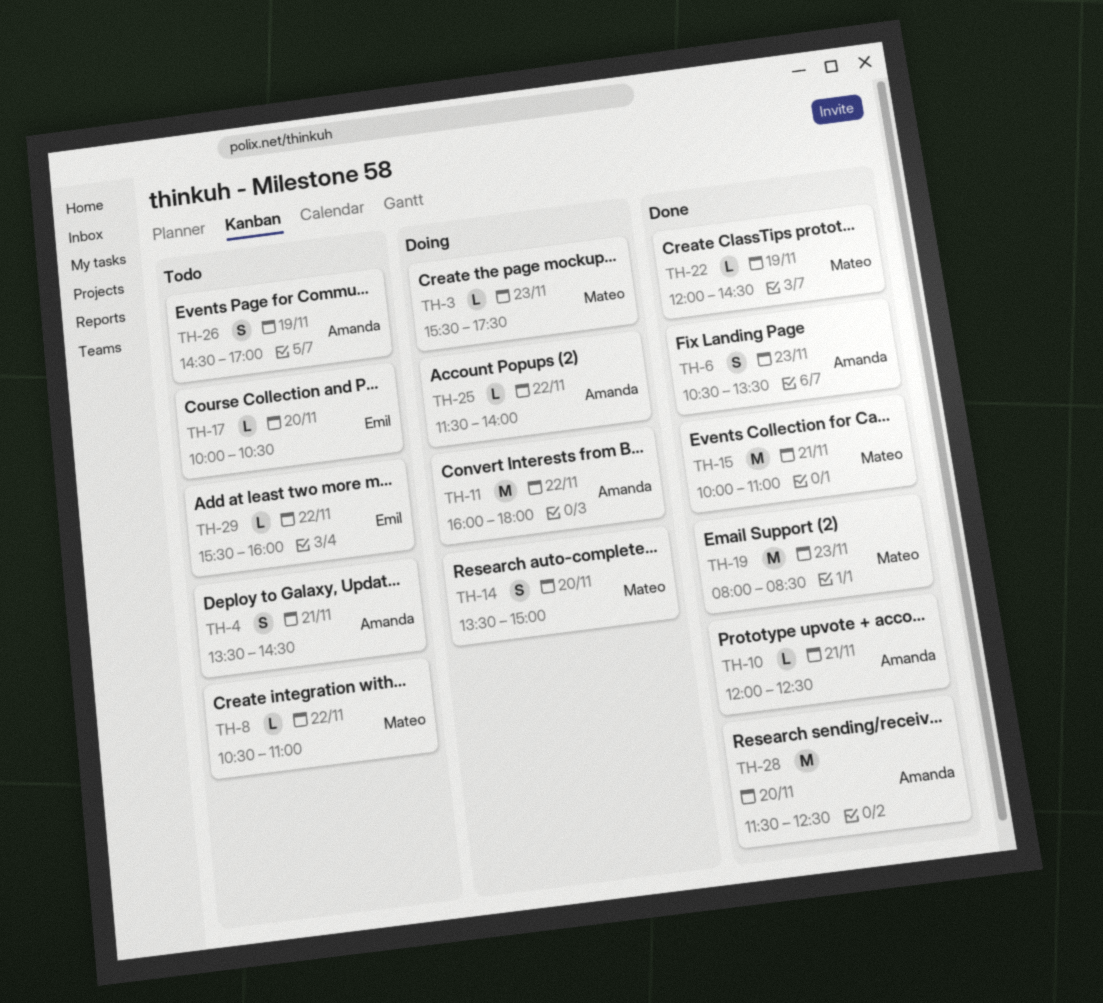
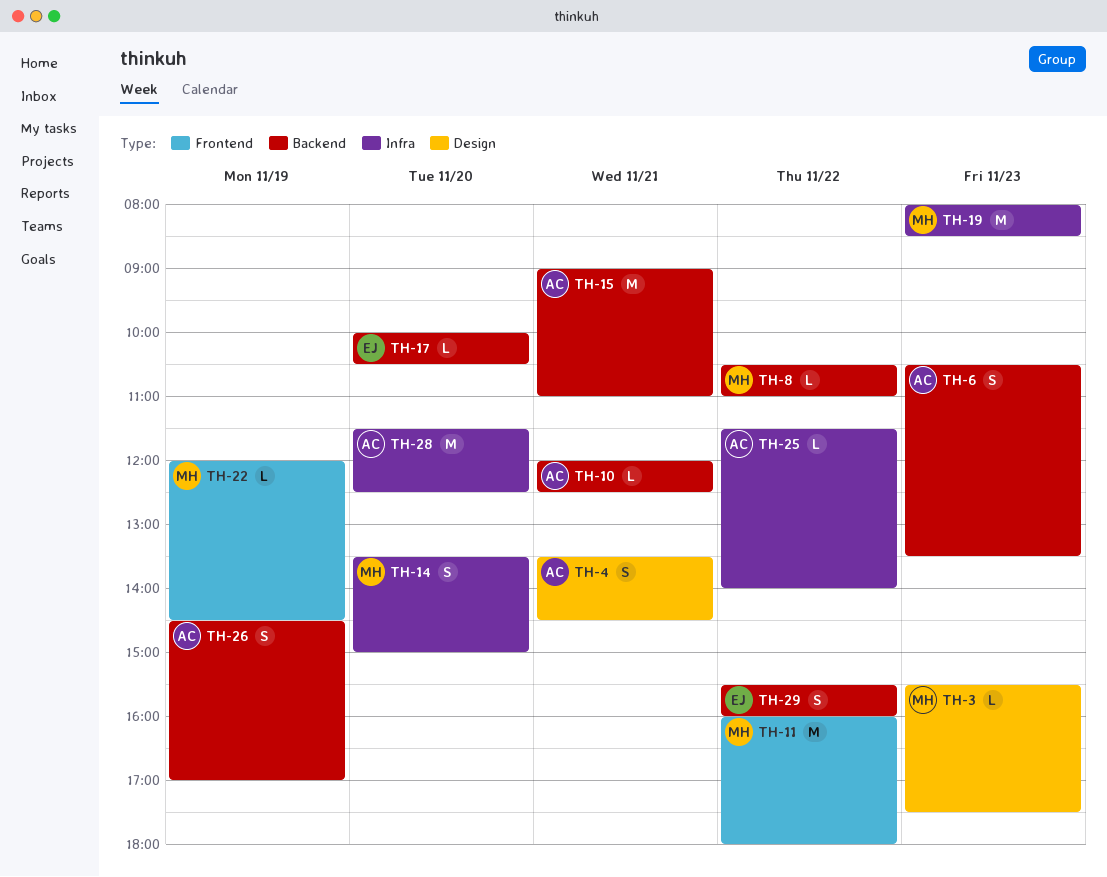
TH-11, owner: Amanda -> Mateo
TH-15, owner: Mateo -> Amanda
TH-15, begins: 10:00 -> 09:00
TH-29, estimate: L -> S

